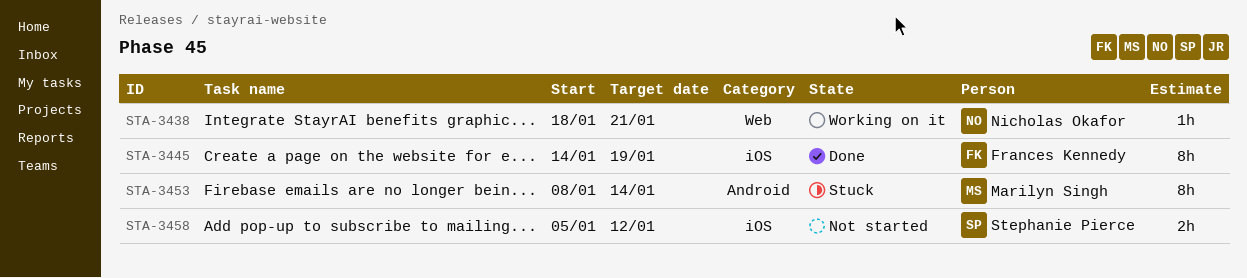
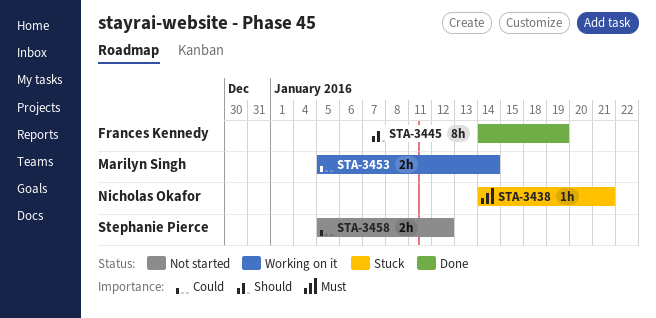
STA-3438, status: Working on it -> Stuck
STA-3438, start: Jan 18 -> Jan 14
STA-3453, status: Stuck -> Working on it
STA-3453, estimate: 8h -> 2h
STA-3453, start: Jan 8 -> Jan 5

